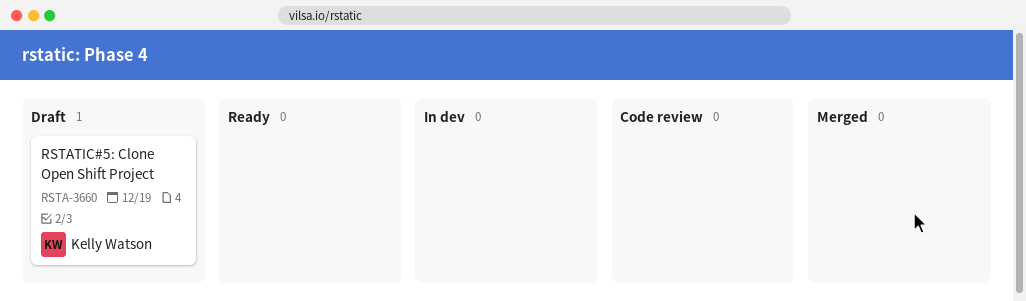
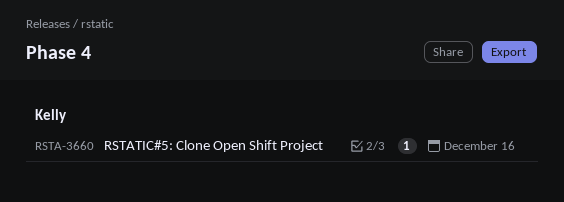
RSTA-3660, due: Dec 19 -> Dec 16

